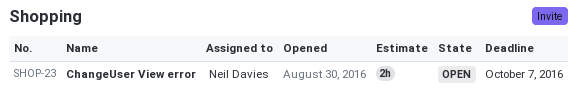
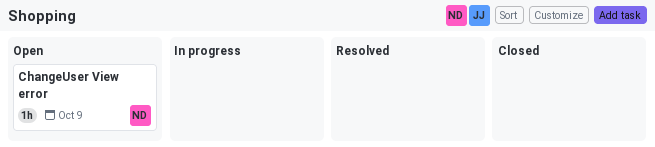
ChangeUser View error, estimate: 2h -> 1h
ChangeUser View error, due: Oct 7 -> Oct 9

